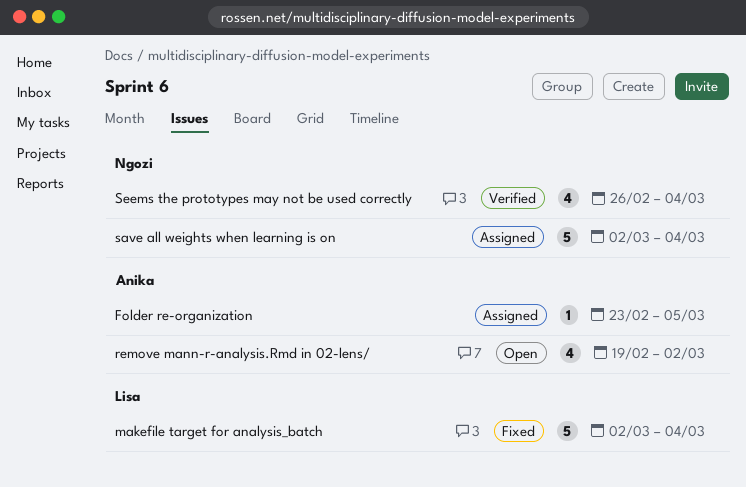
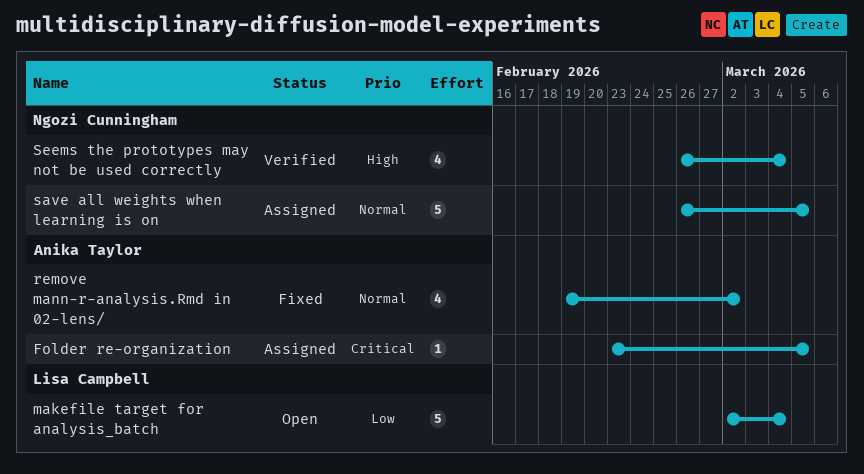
makefile target for analysis_batch, status: Fixed -> Open
remove mann-r-analysis.Rmd in 02-lens/, status: Open -> Fixed
save all weights when learning is on, start: Mar 2 -> Feb 26
save all weights when learning is on, due: Mar 4 -> Mar 5

